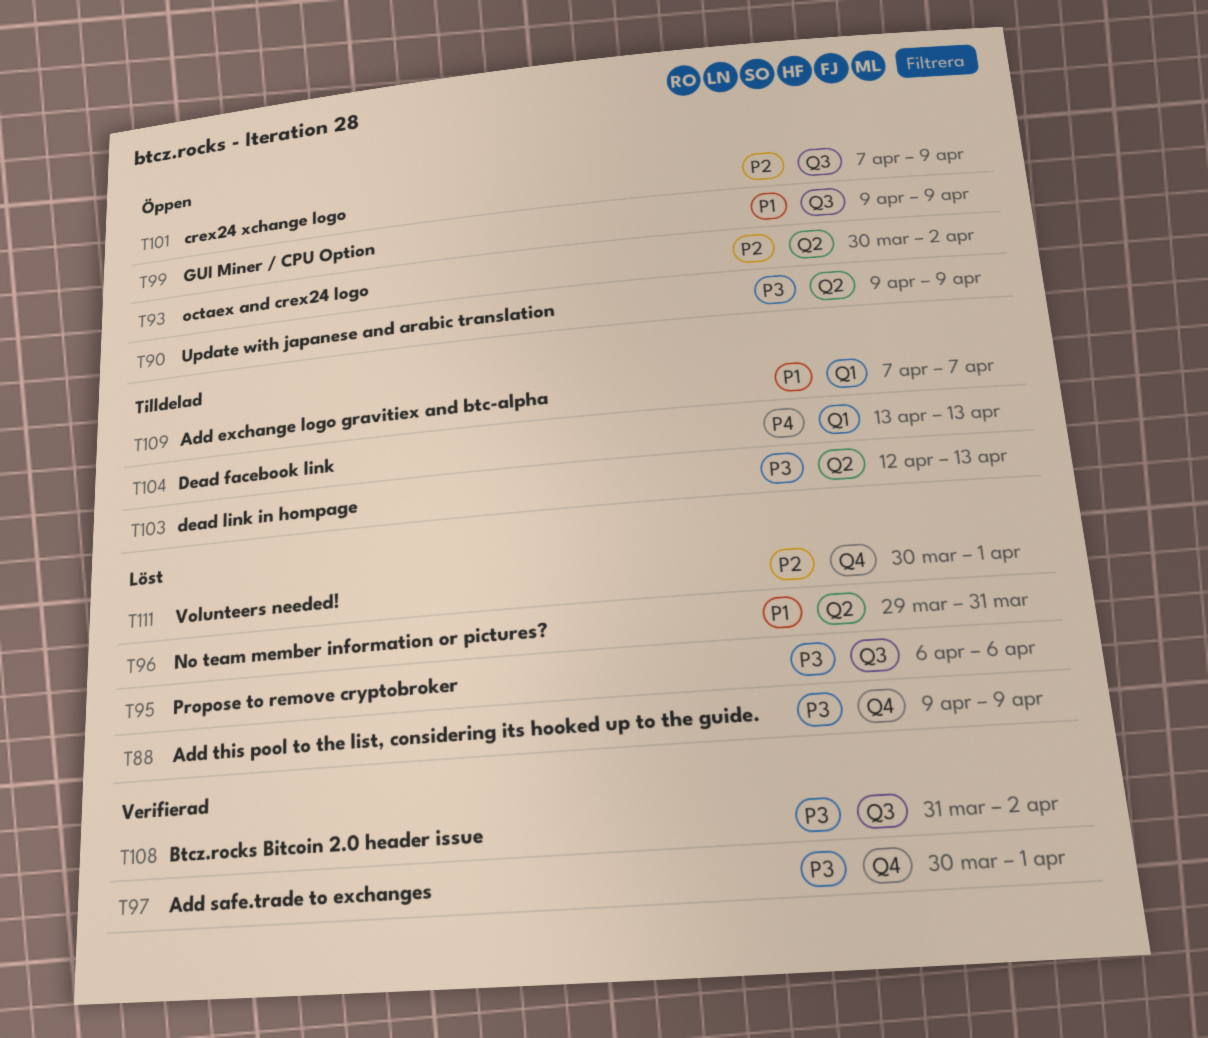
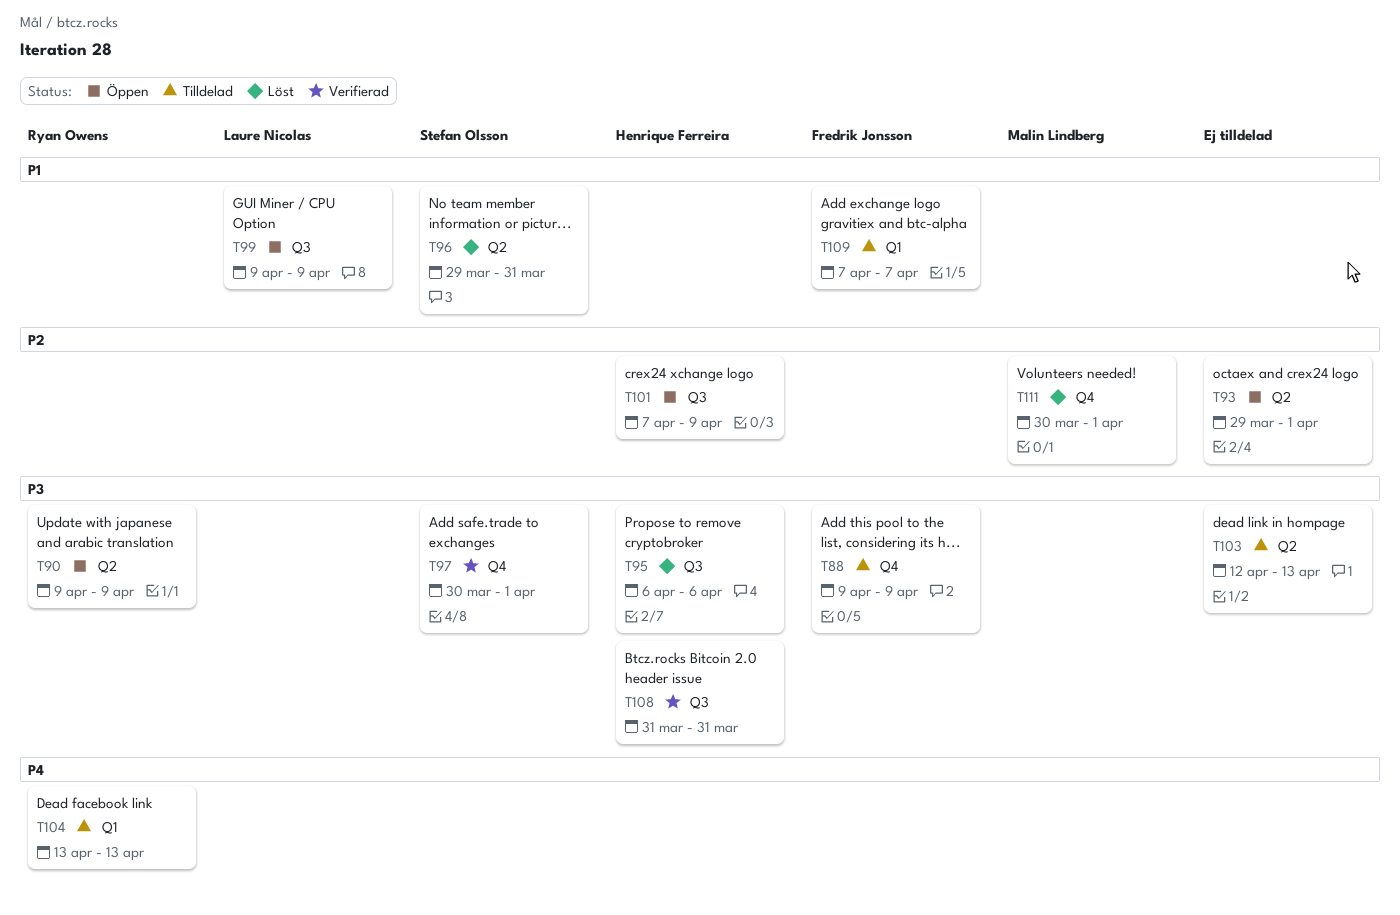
T88, status: Löst -> Tilldelad
T93, start: Mar 30 -> Mar 29
T93, due: Apr 2 -> Apr 1
T108, due: Apr 2 -> Mar 31

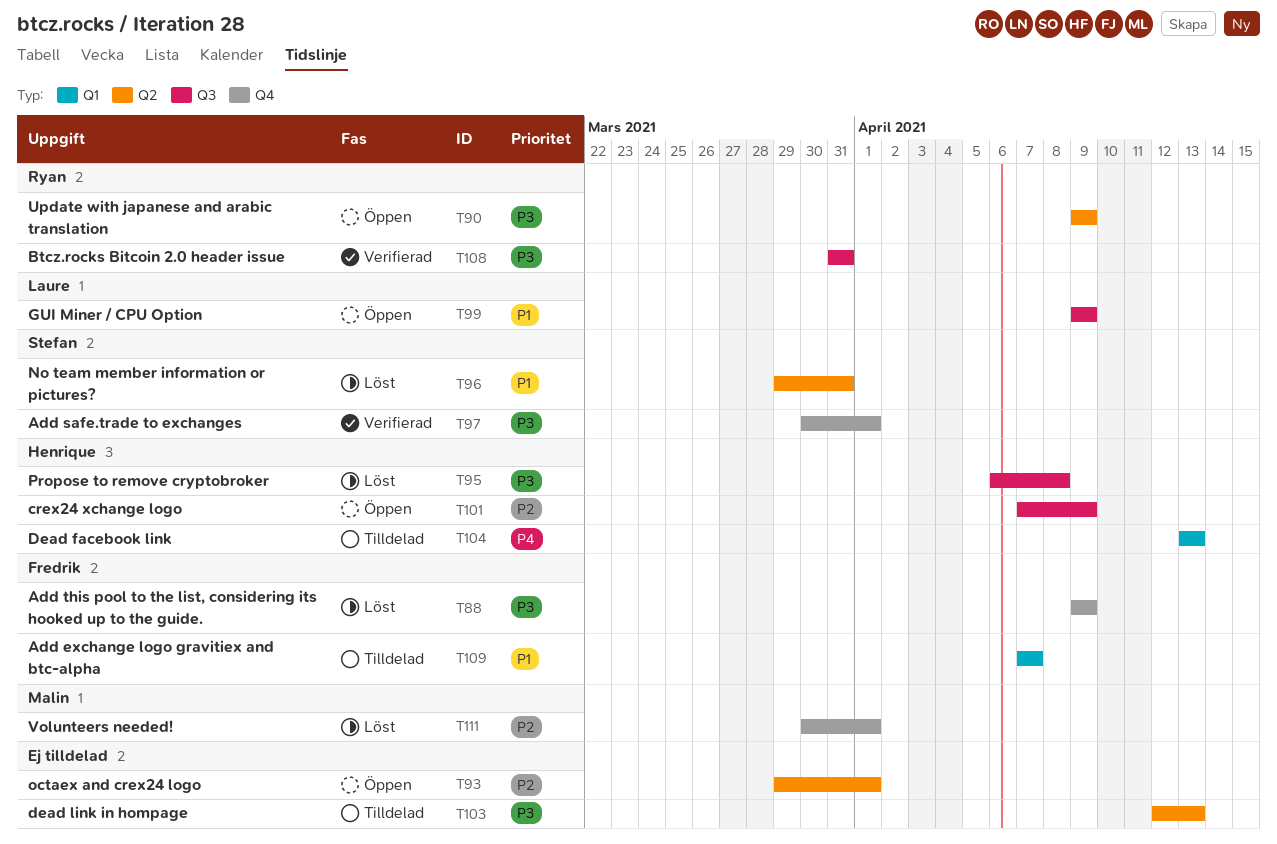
T88, status: Tilldelad -> Löst
T95, due: Apr 6 -> Apr 8
T104, owner: Ryan Owens -> Henrique Ferreira
T108, owner: Henrique Ferreira -> Ryan Owens

